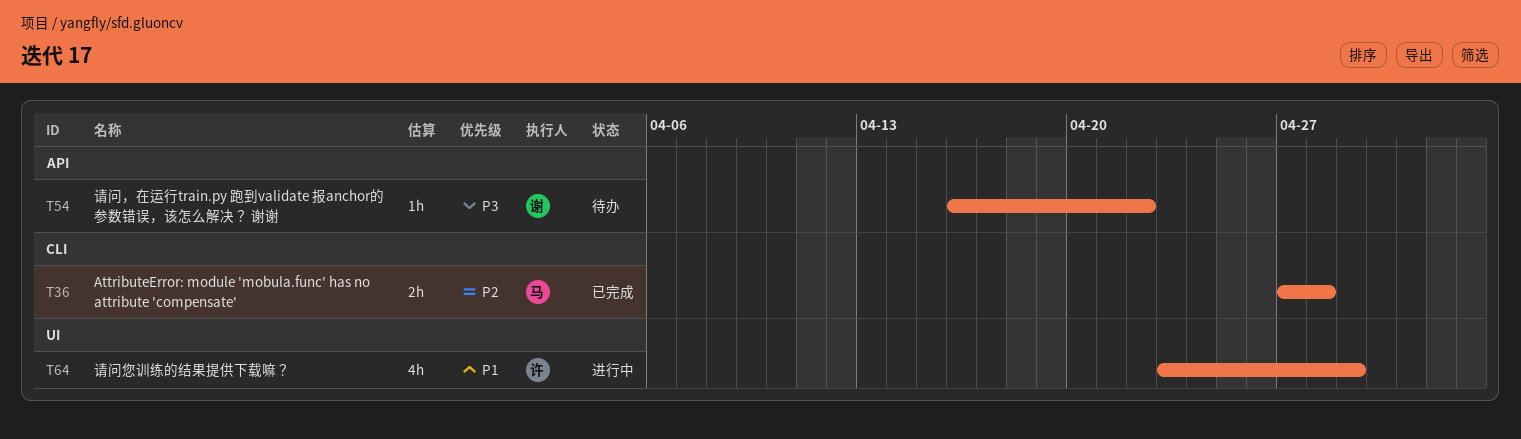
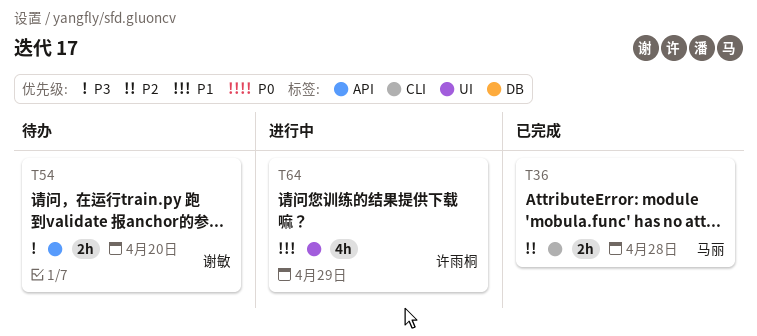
T54, estimate: 1h -> 2h
T54, due: Apr 22 -> Apr 20

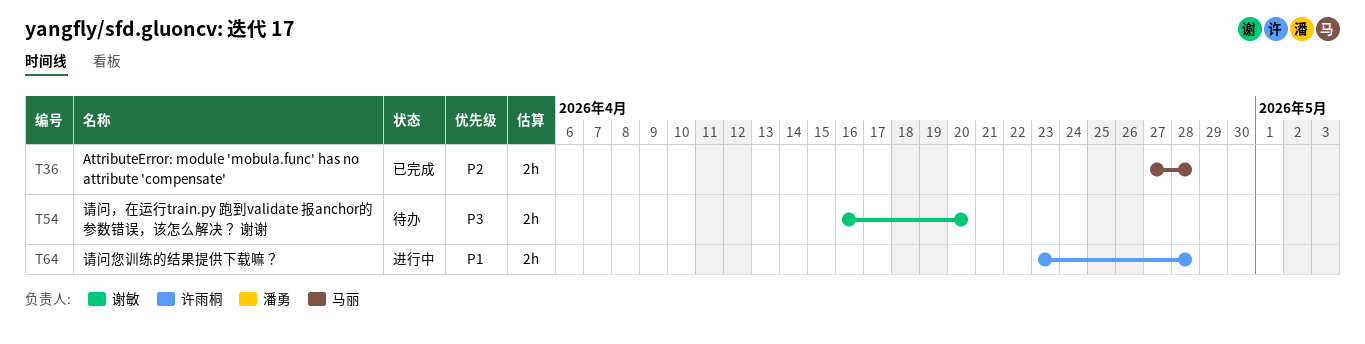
T64, estimate: 4h -> 2h
T64, due: Apr 29 -> Apr 28

